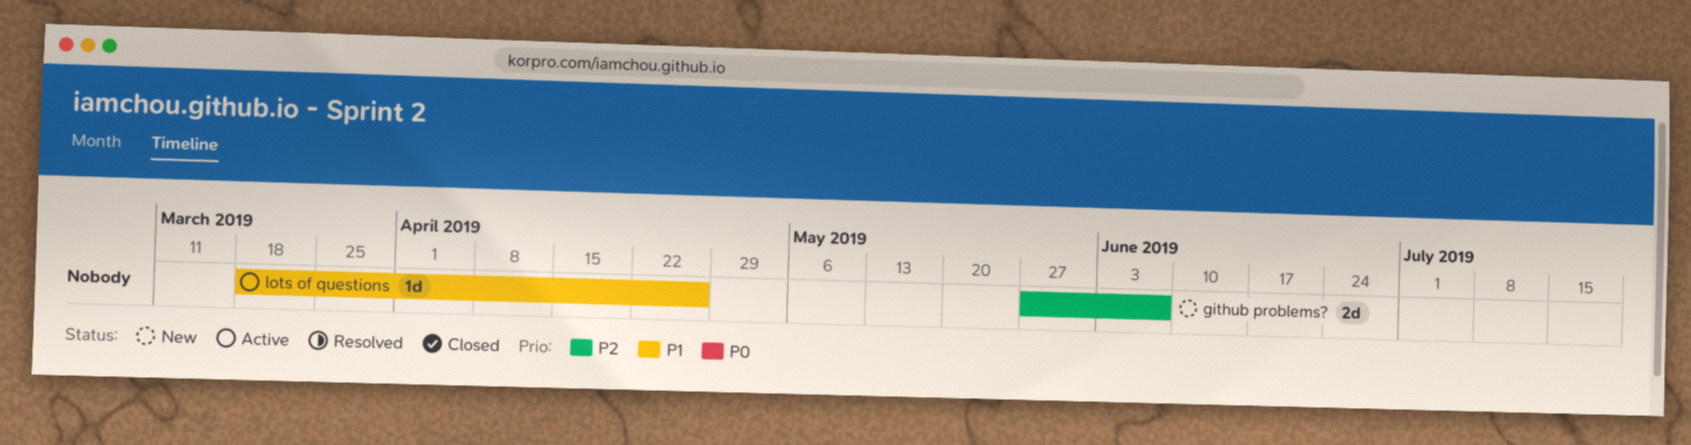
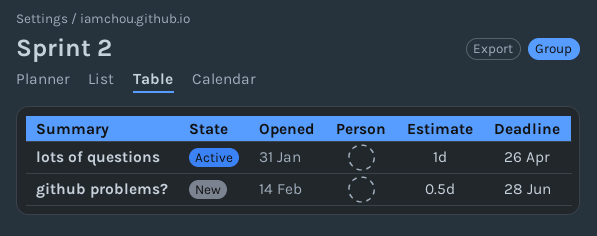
github problems?, estimate: 2d -> 0.5d
github problems?, due: Jun 7 -> Jun 28

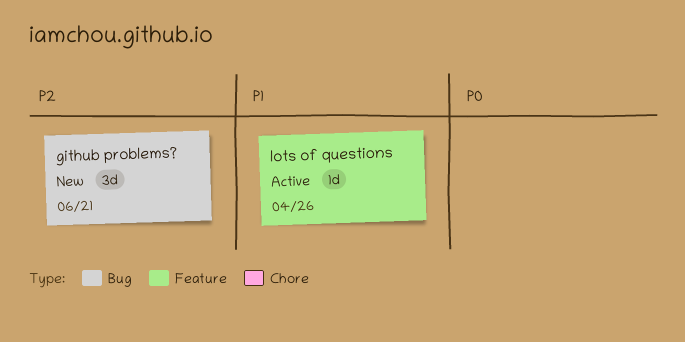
github problems?, estimate: 0.5d -> 3d
github problems?, due: Jun 28 -> Jun 21

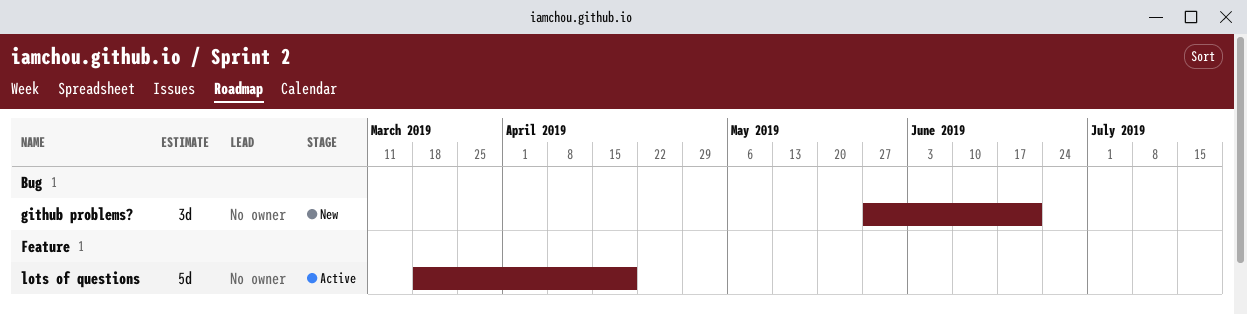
lots of questions, estimate: 1d -> 5d
lots of questions, due: Apr 26 -> Apr 19

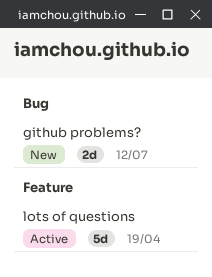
github problems?, estimate: 3d -> 2d
github problems?, due: Jun 21 -> Jul 12

